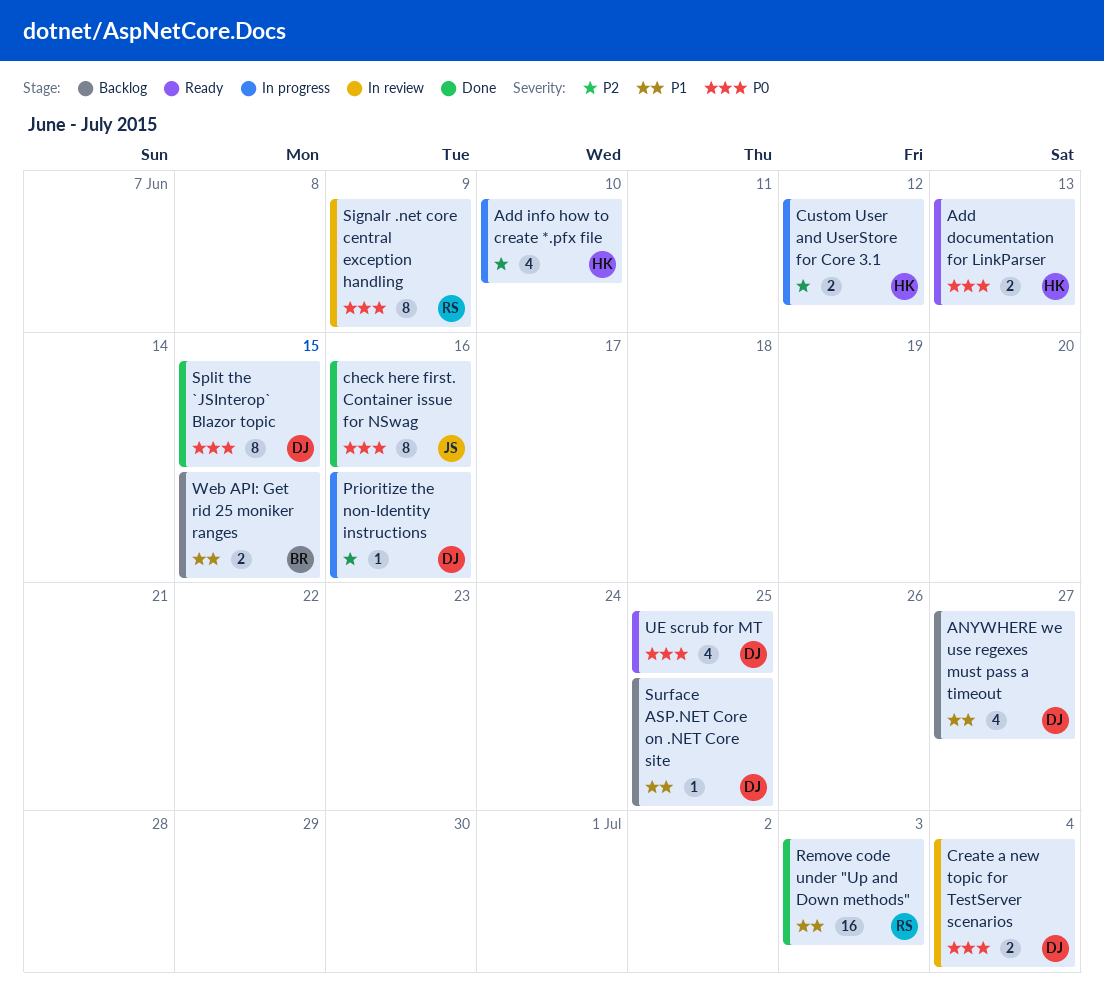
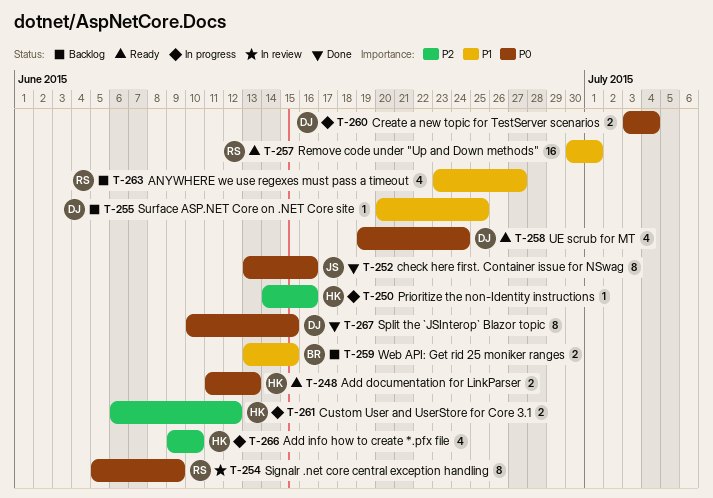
ANYWHERE we use regexes must pass a timeout, owner: DJ -> RS
Create a new topic for TestServer scenarios, status: In review -> In progress
Prioritize the non-Identity instructions, owner: DJ -> HK
Remove code under "Up and Down methods", status: Done -> Ready
Remove code under "Up and Down methods", due: Jul 3 -> Jul 1
UE scrub for MT, due: Jun 25 -> Jun 24

